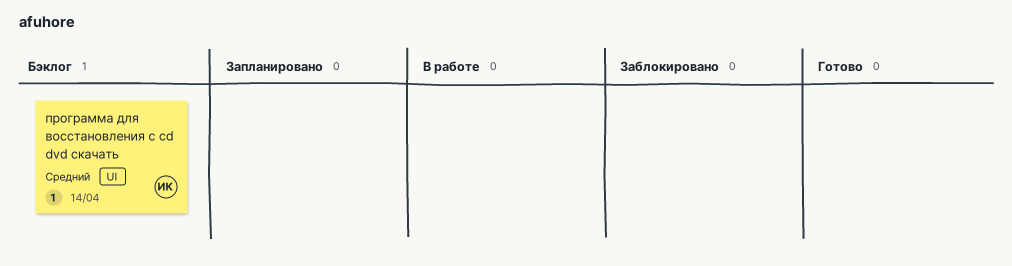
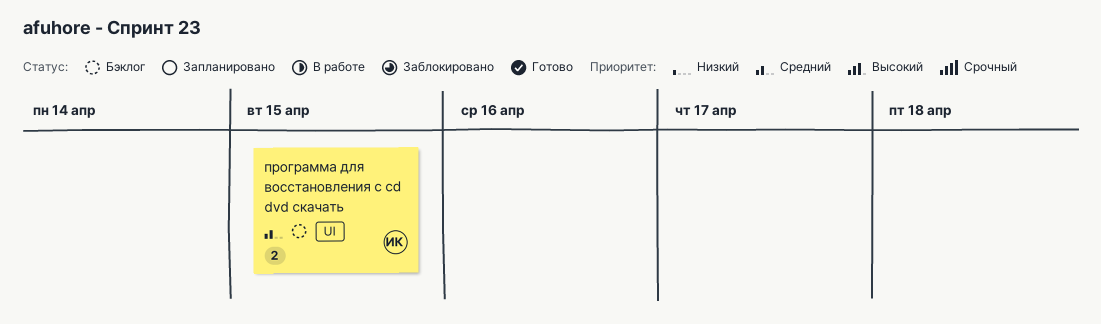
программа для восстановления с cd dvd скачать, estimate: 1 -> 2
программа для восстановления с cd dvd скачать, due: Apr 14 -> Apr 15

